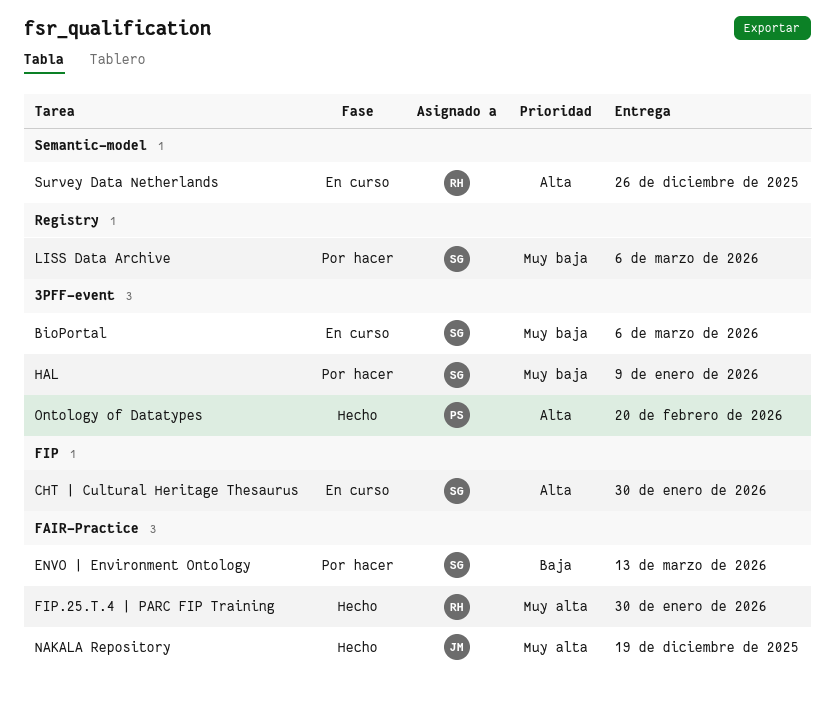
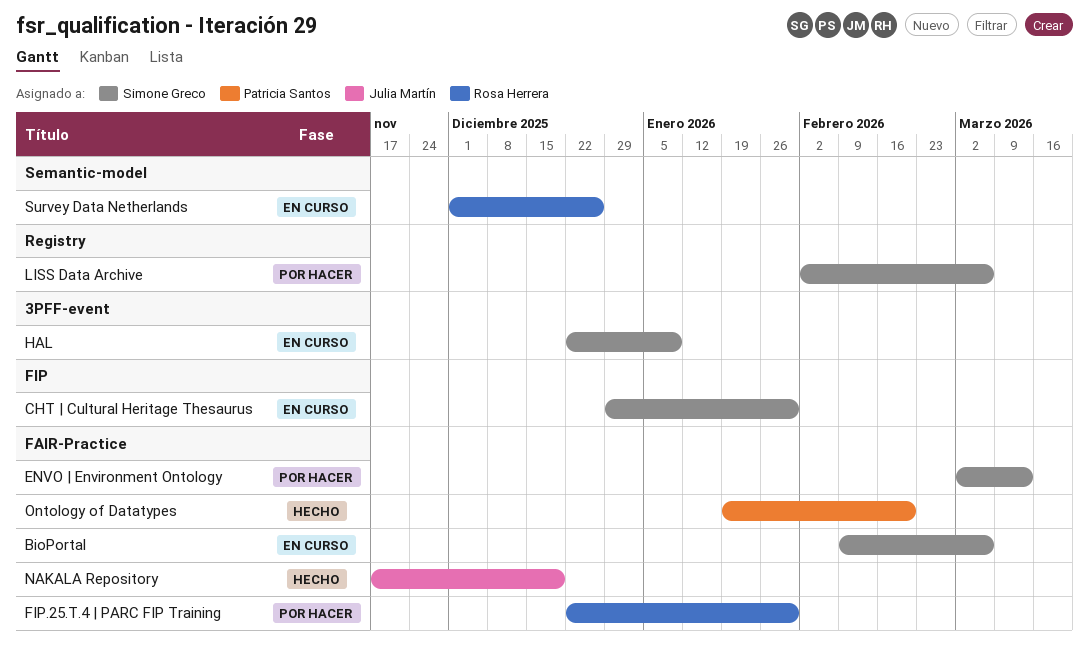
BioPortal, label: 3PFF-event -> FAIR-Practice
FIP.25.T.4 | PARC FIP Training, status: Hecho -> Por hacer
HAL, status: Por hacer -> En curso
Ontology of Datatypes, label: 3PFF-event -> FAIR-Practice

